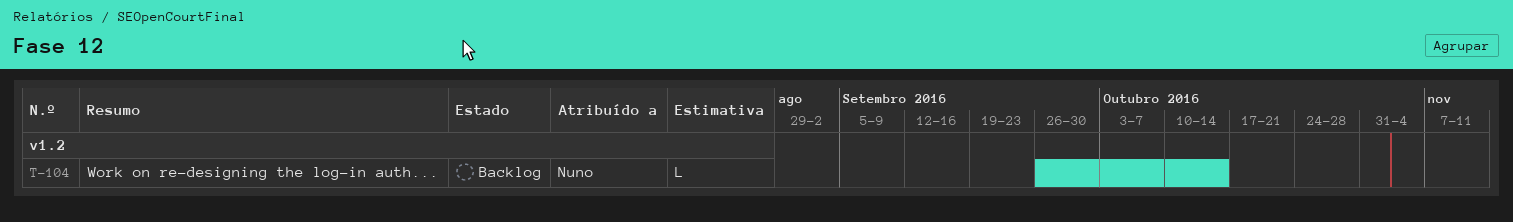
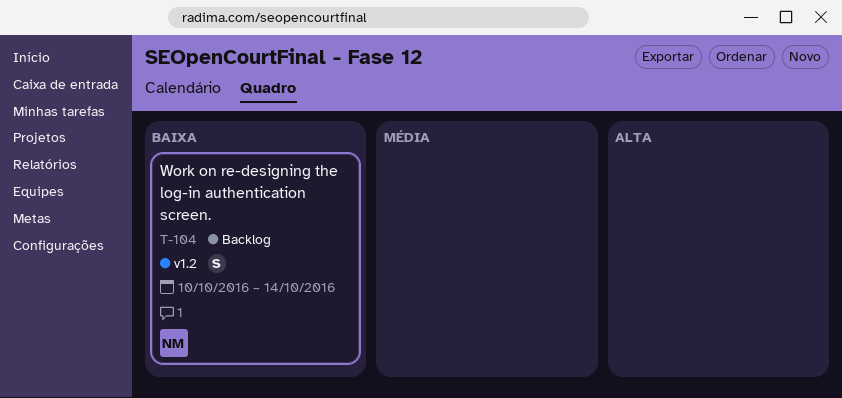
T-104, estimate: L -> S
T-104, start: Sep 26 -> Oct 10

